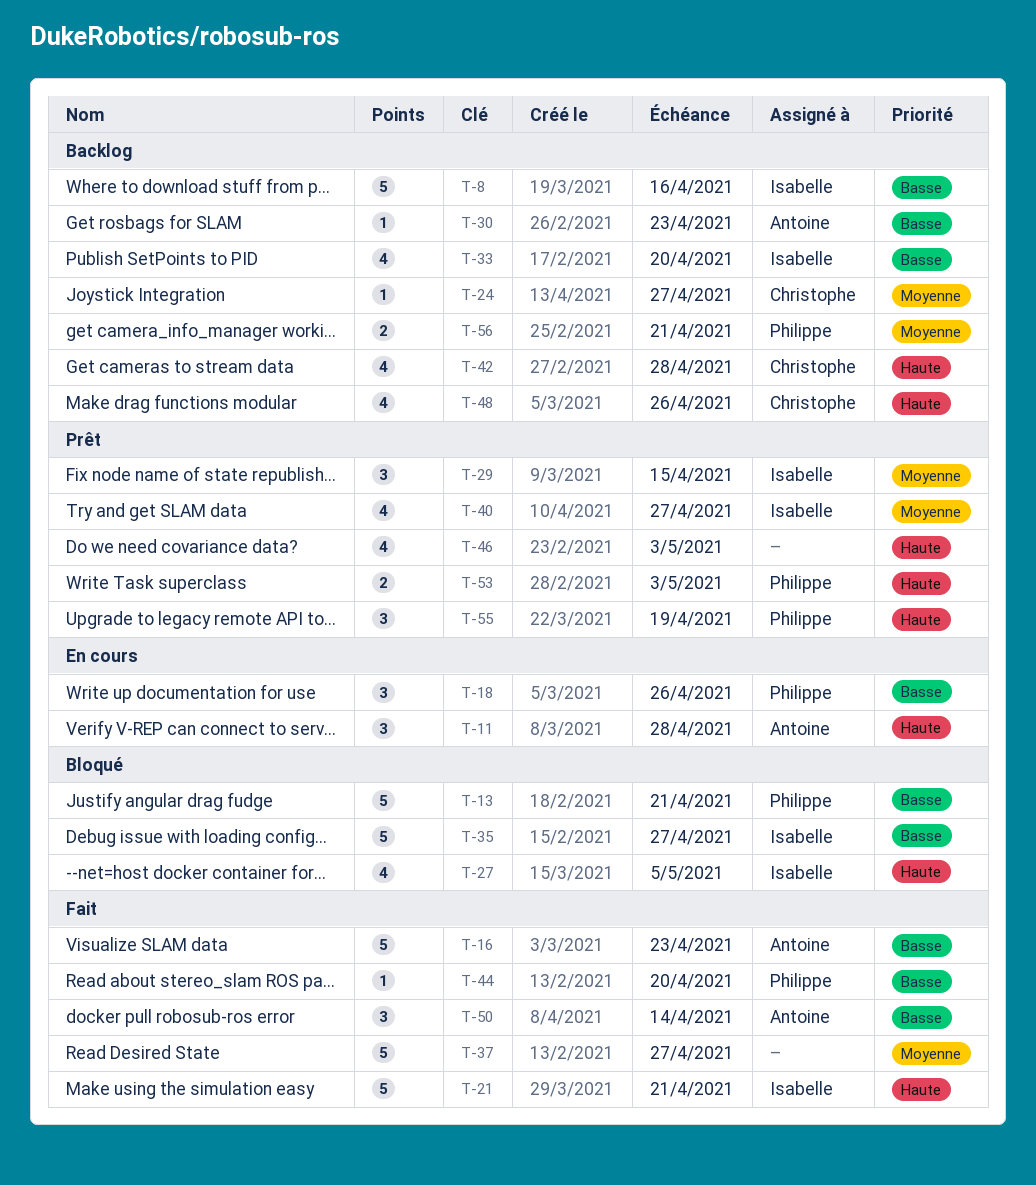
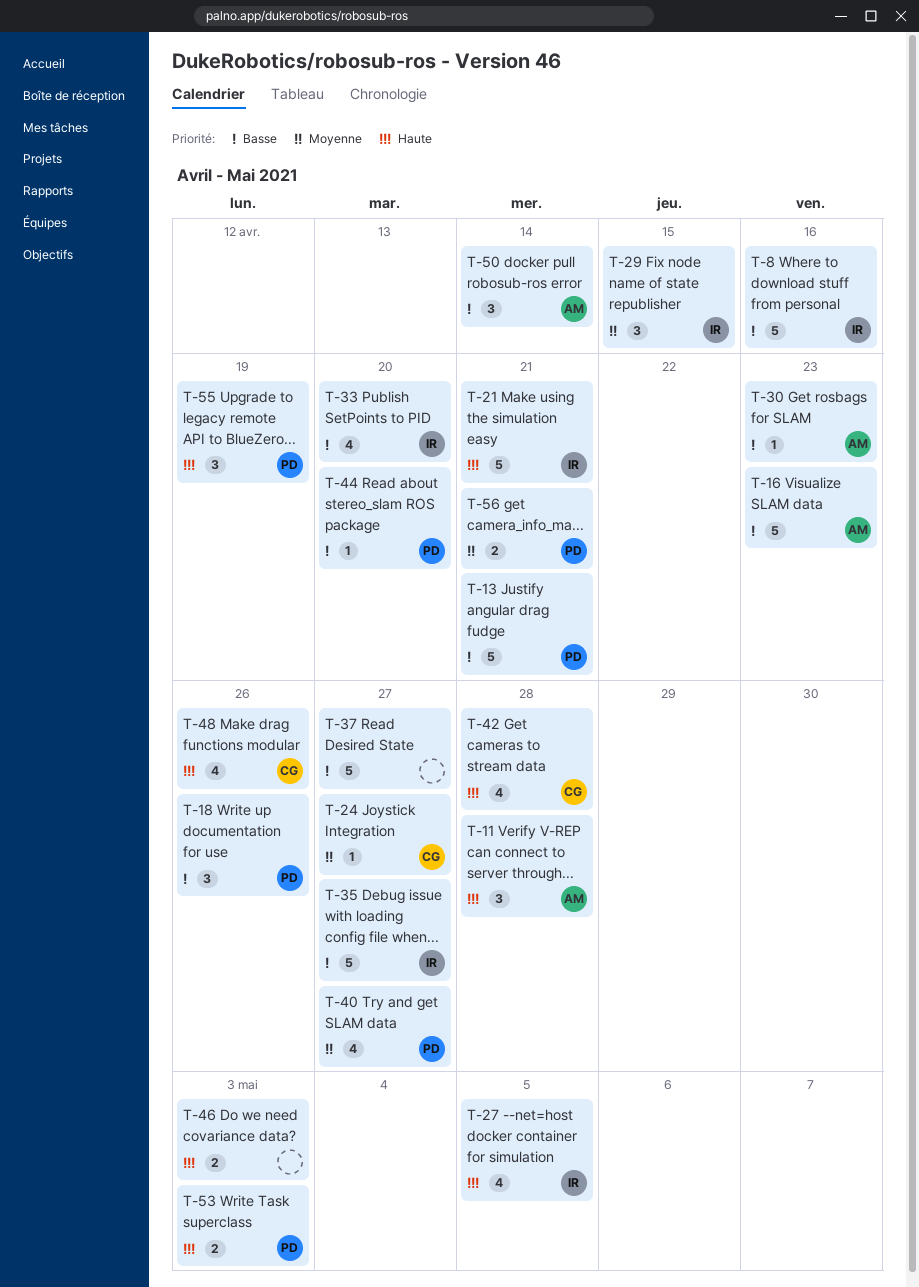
T-37, priority: Moyenne -> Basse
T-40, owner: Isabelle -> Philippe
T-46, estimate: 4 -> 2

